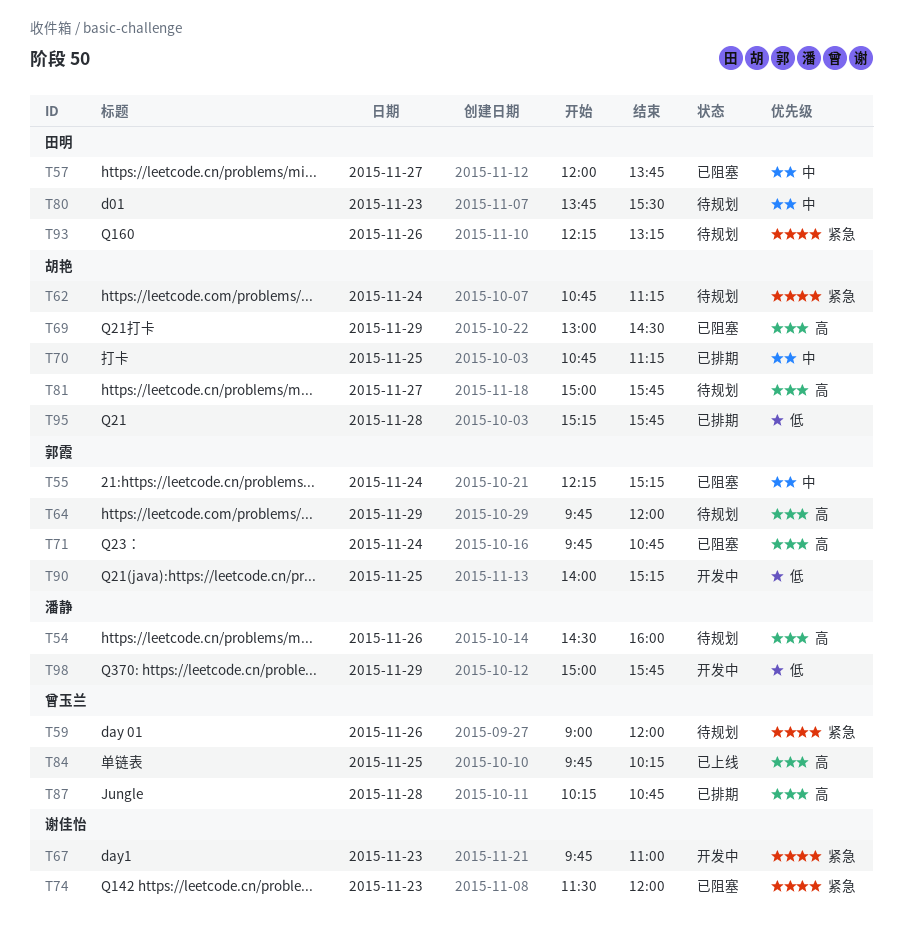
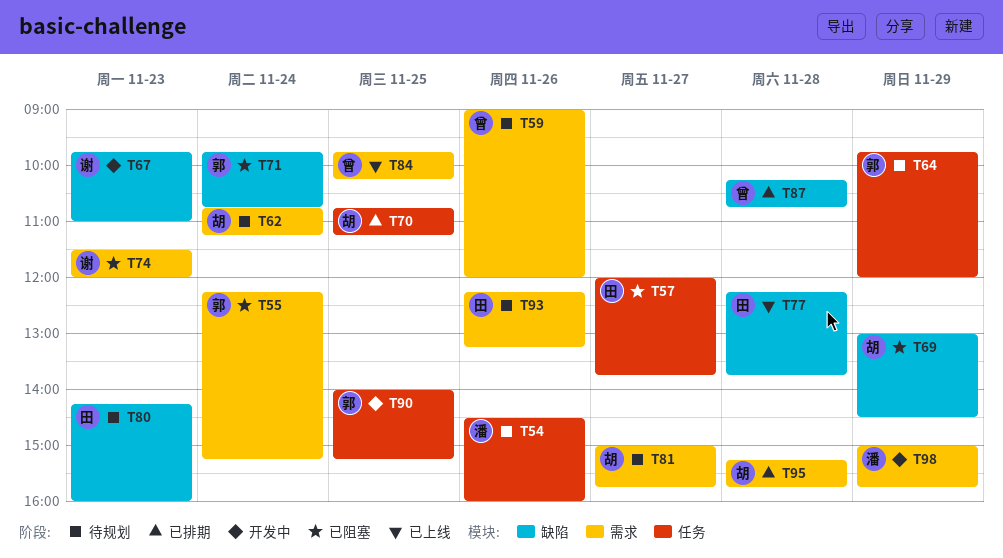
T77: none -> present
T80, begins: 13:45 -> 14:15
T80, ends: 15:30 -> 16:00

